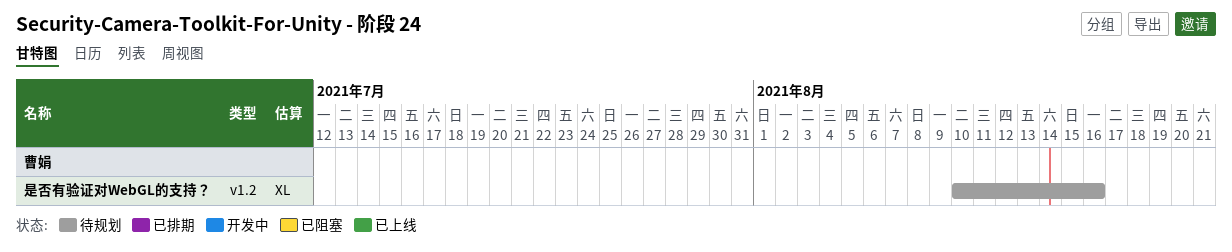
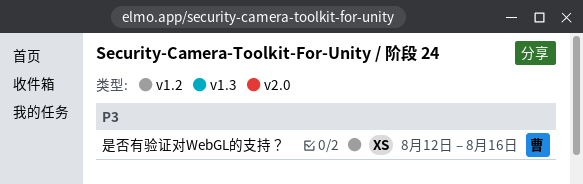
是否有验证对WebGL的支持？, estimate: XL -> XS
是否有验证对WebGL的支持？, start: Aug 10 -> Aug 12

